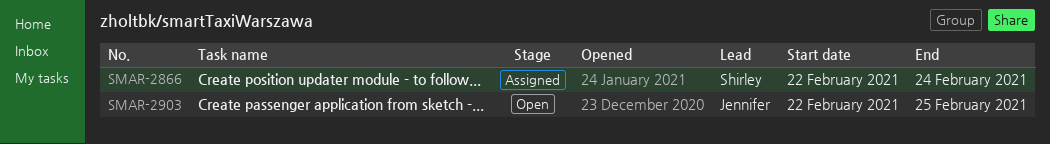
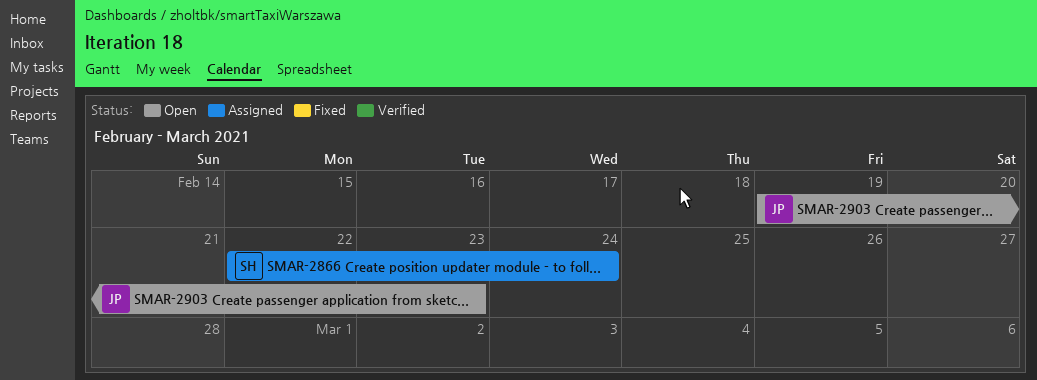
SMAR-2903, start: Feb 22 -> Feb 19
SMAR-2903, due: Feb 25 -> Feb 23

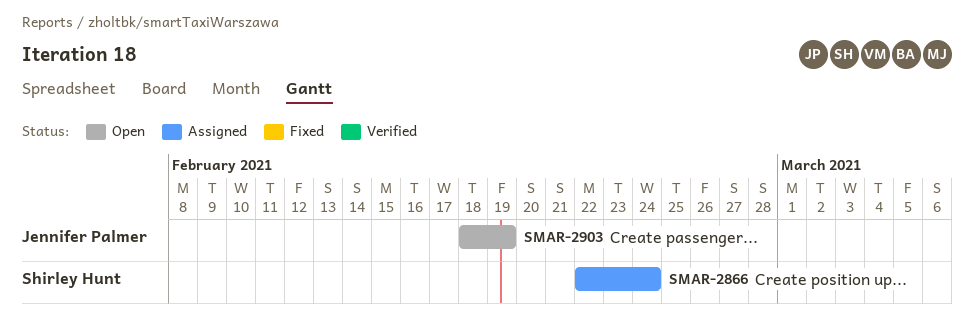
SMAR-2903, start: Feb 19 -> Feb 18
SMAR-2903, due: Feb 23 -> Feb 19

